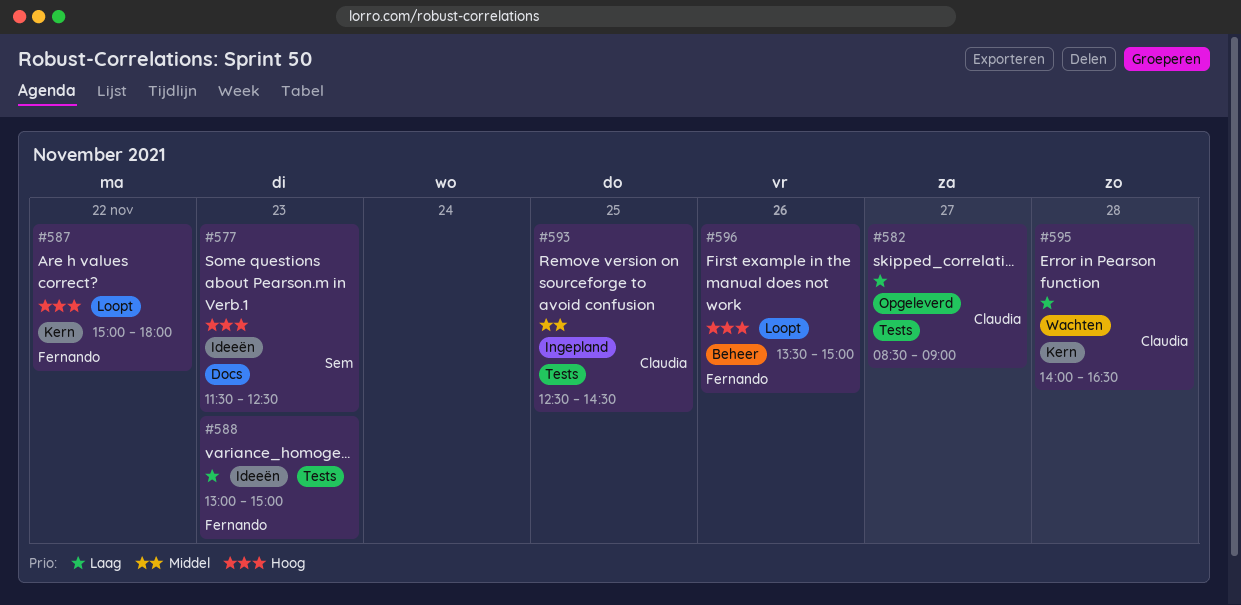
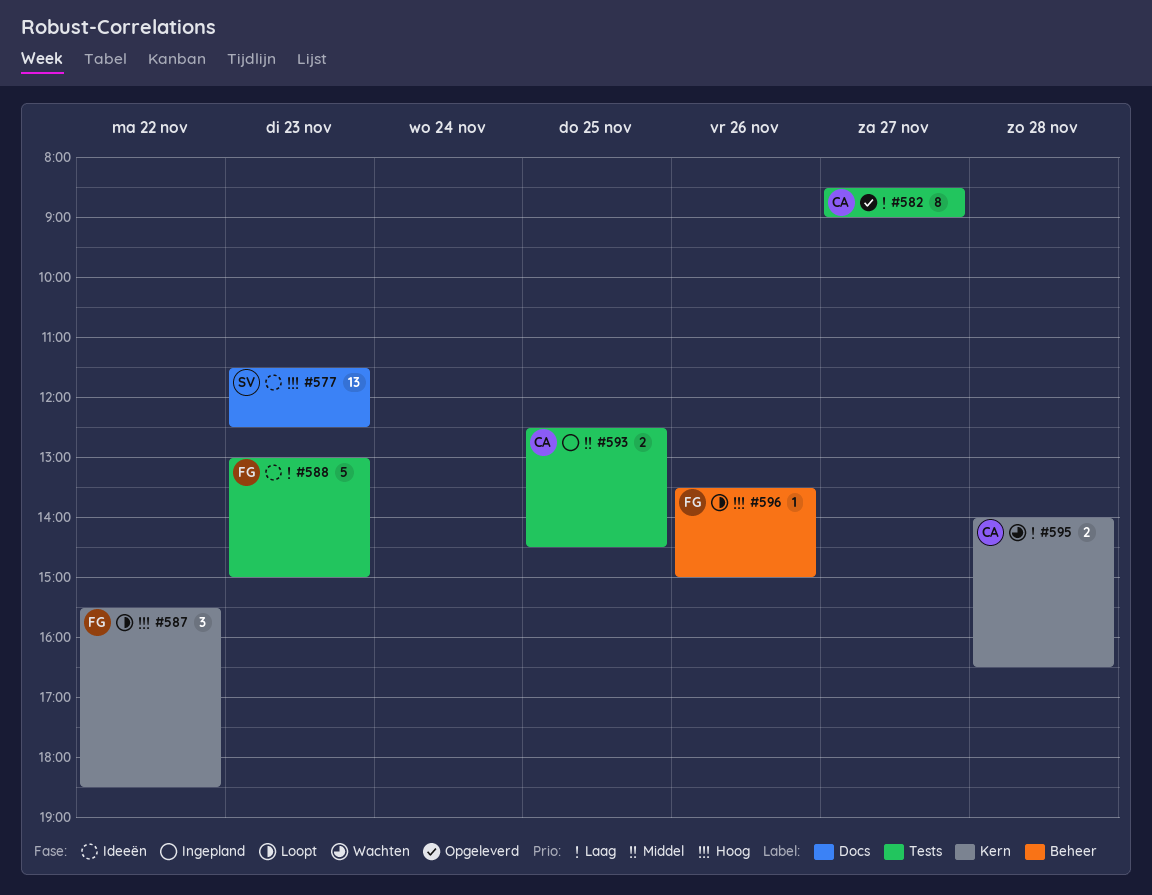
#587, begins: 15:00 -> 15:30
#587, ends: 18:00 -> 18:30

